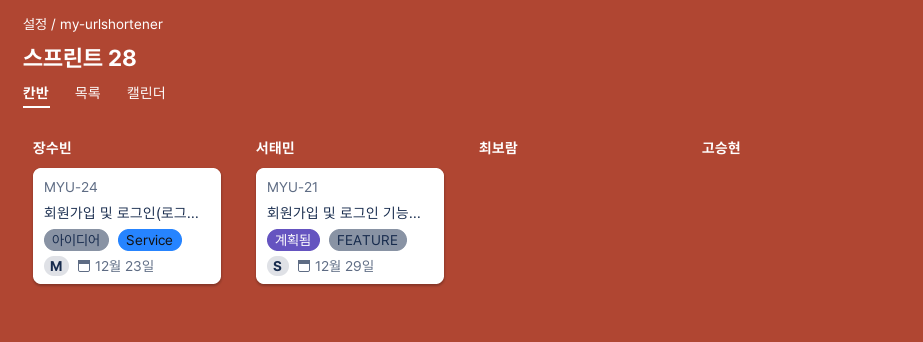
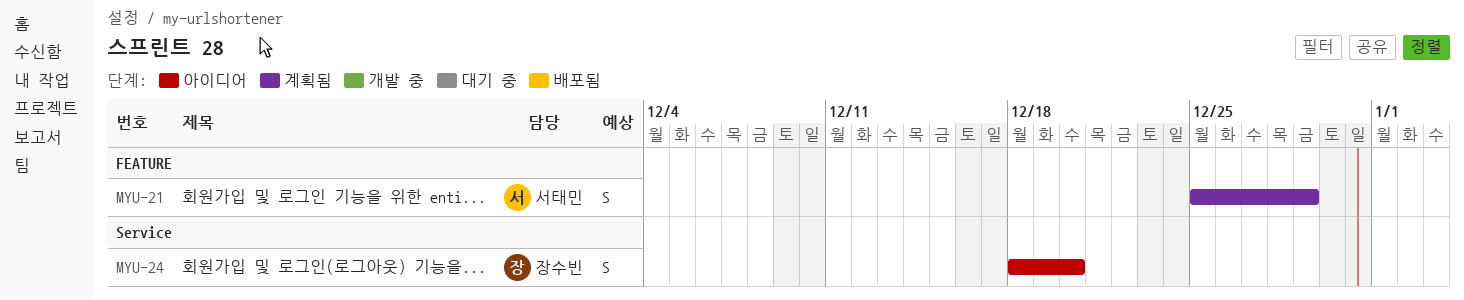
MYU-24, estimate: M -> S
MYU-24, due: Dec 23 -> Dec 20

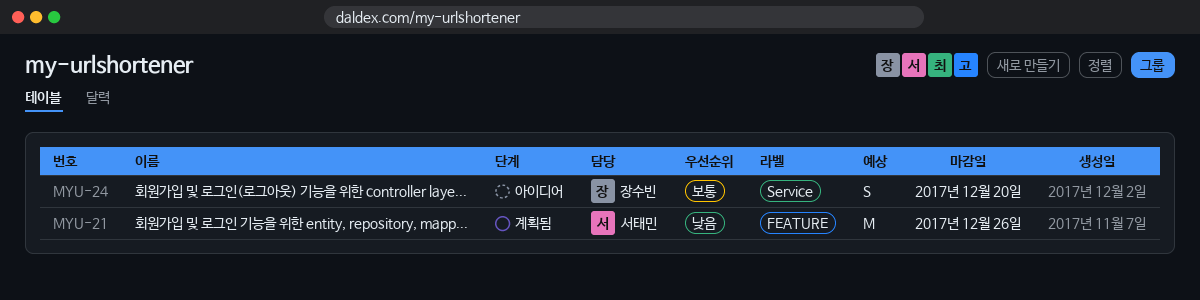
MYU-21, estimate: S -> M
MYU-21, due: Dec 29 -> Dec 26

